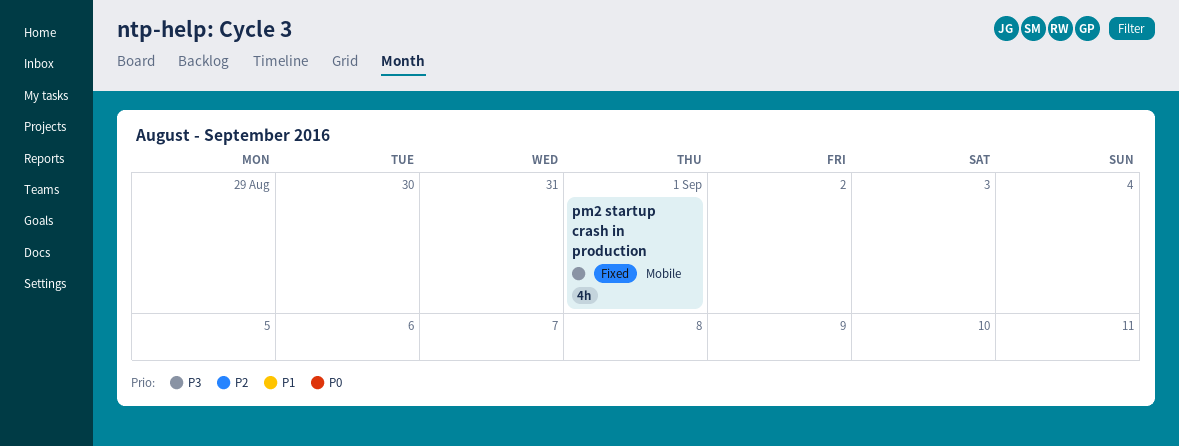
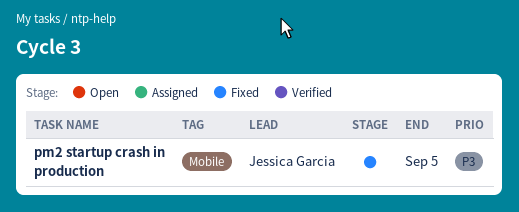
pm2 startup crash in production, due: Sep 1 -> Sep 5

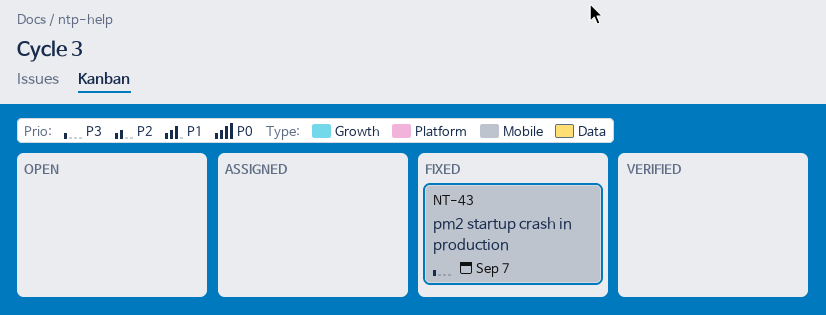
pm2 startup crash in production, due: Sep 5 -> Sep 7

